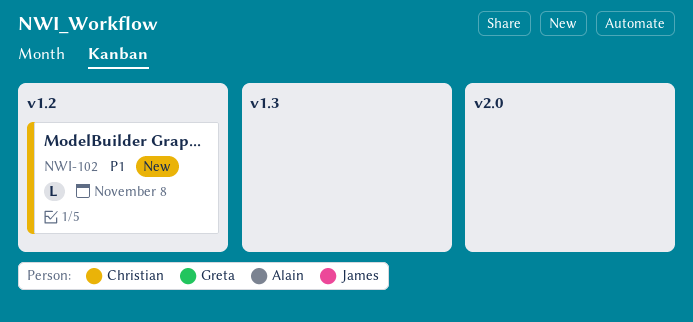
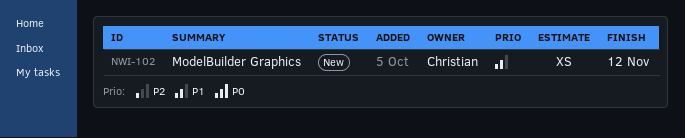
NWI-102, estimate: L -> XS
NWI-102, due: Nov 8 -> Nov 12

